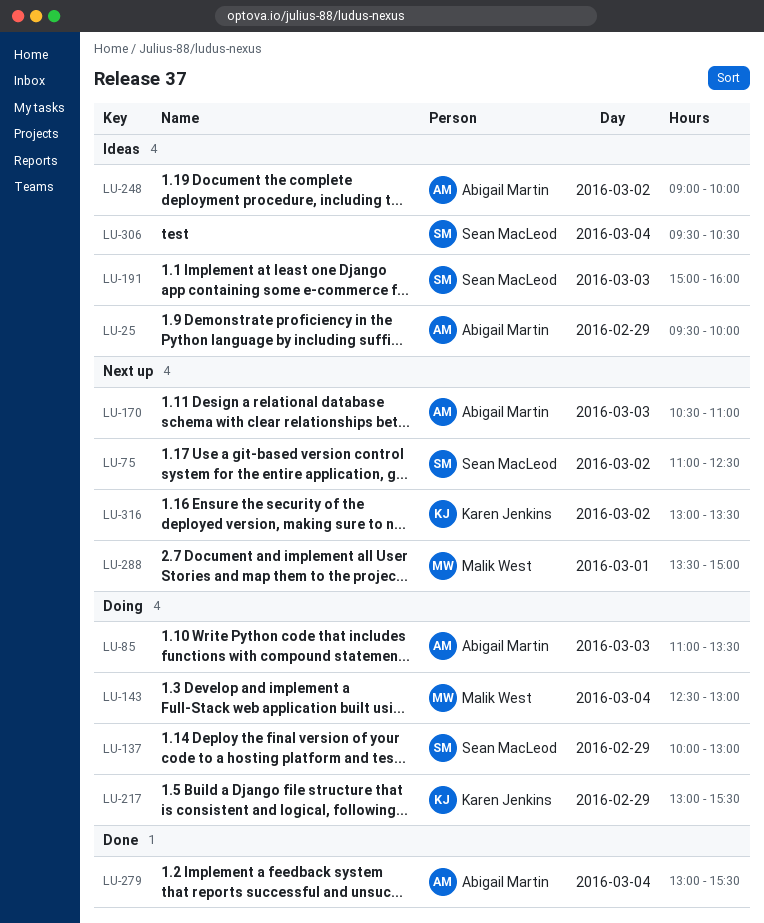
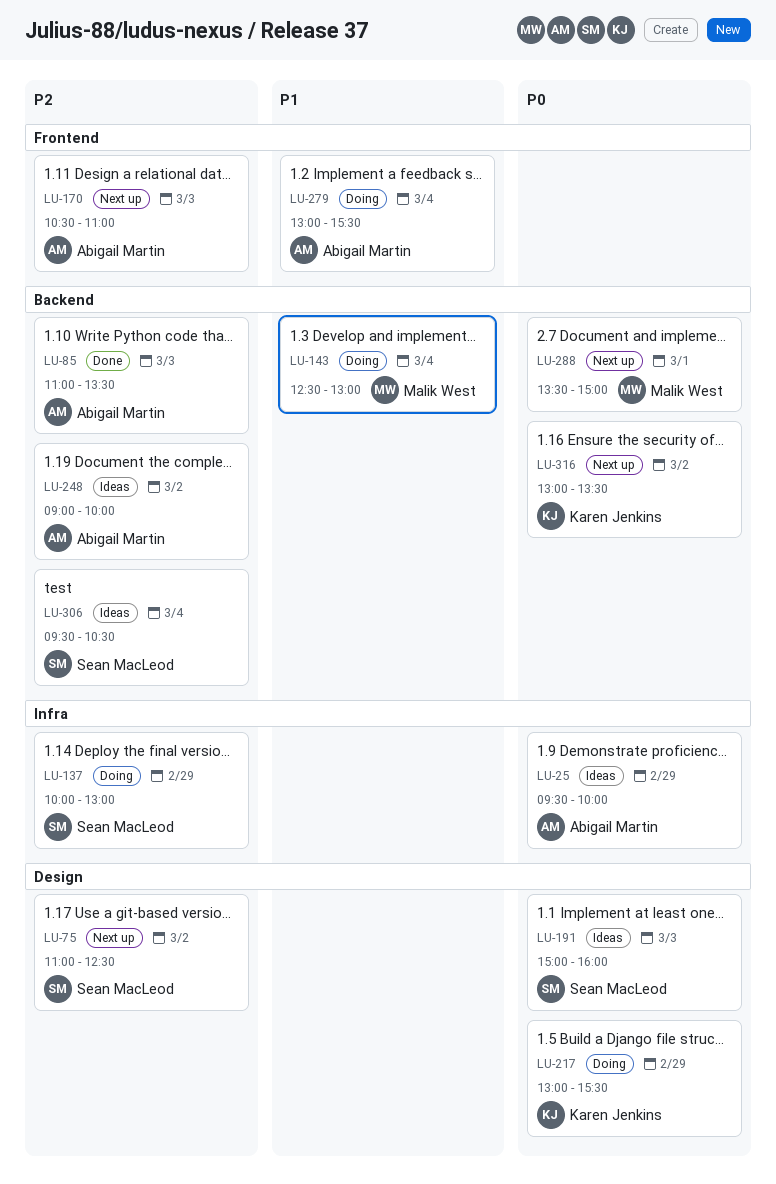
LU-85, status: Doing -> Done
LU-279, status: Done -> Doing

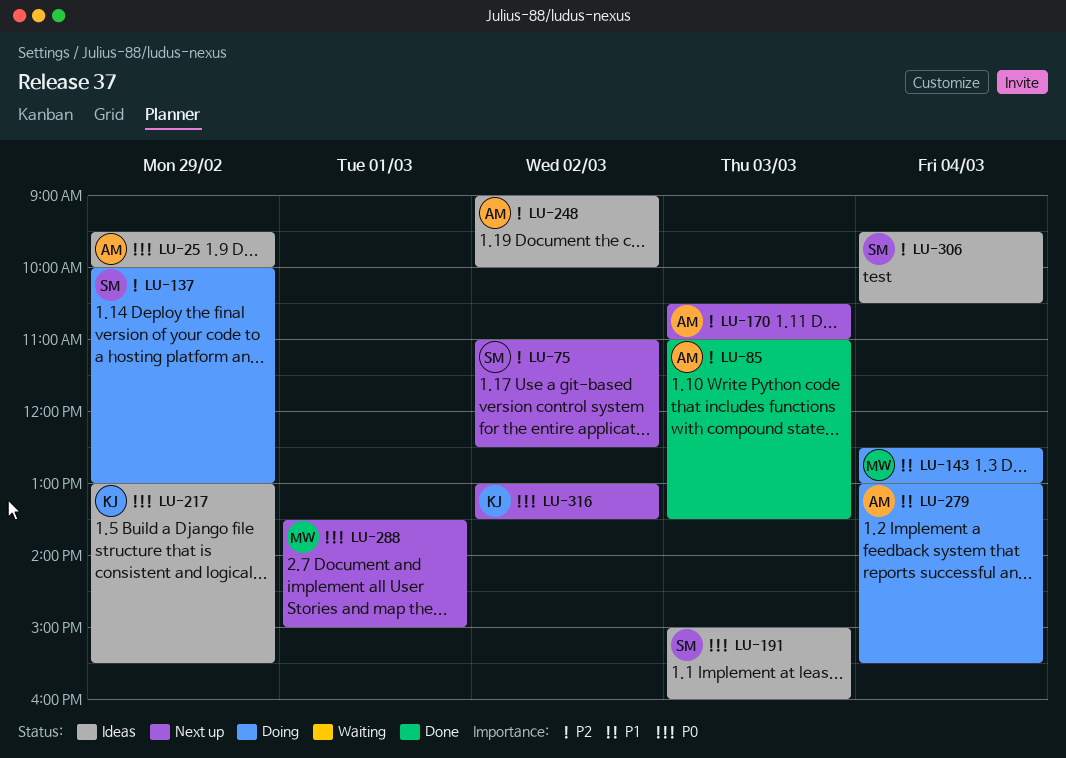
LU-217, status: Doing -> Ideas

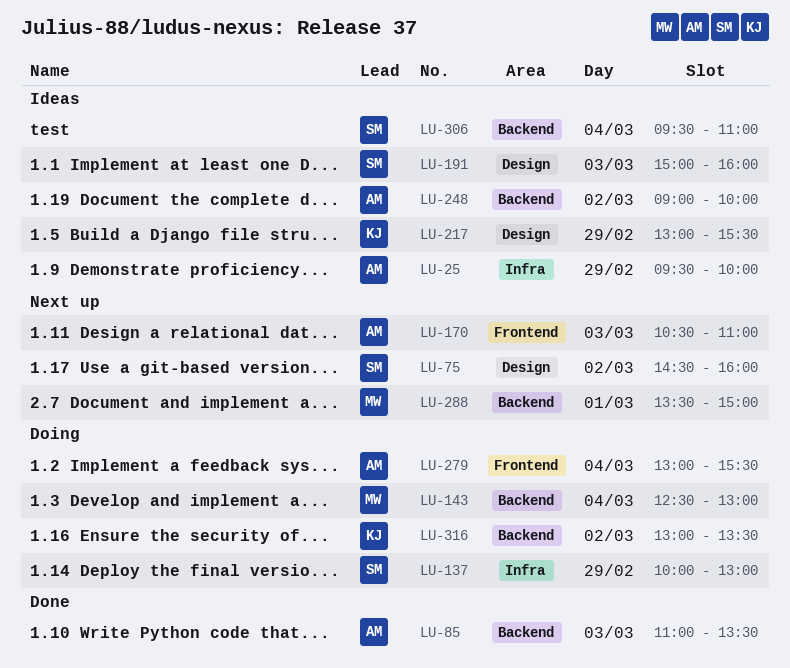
LU-75, begins: 11:00 -> 14:30
LU-75, ends: 12:30 -> 16:00
LU-306, ends: 10:30 -> 11:00
LU-316, status: Next up -> Doing

